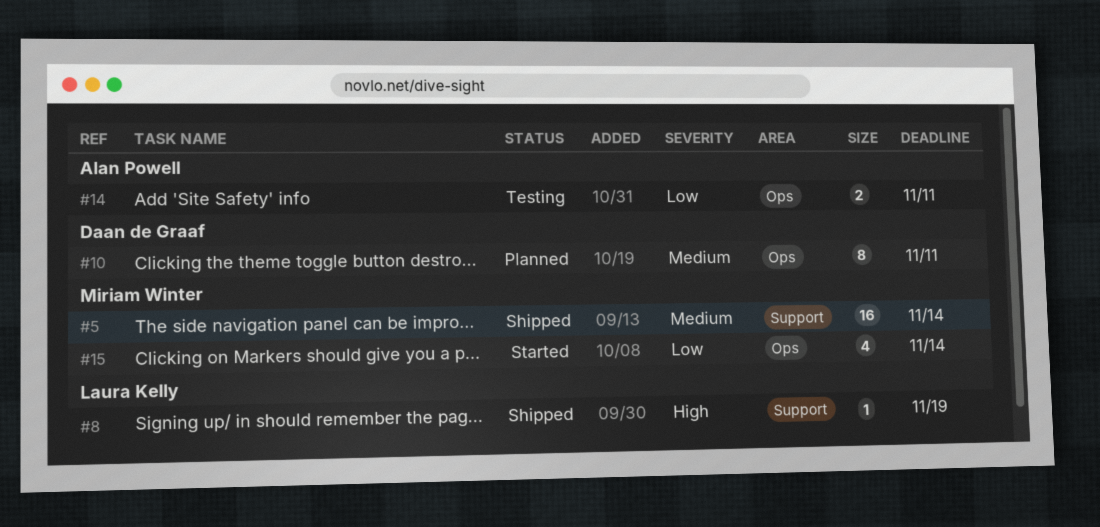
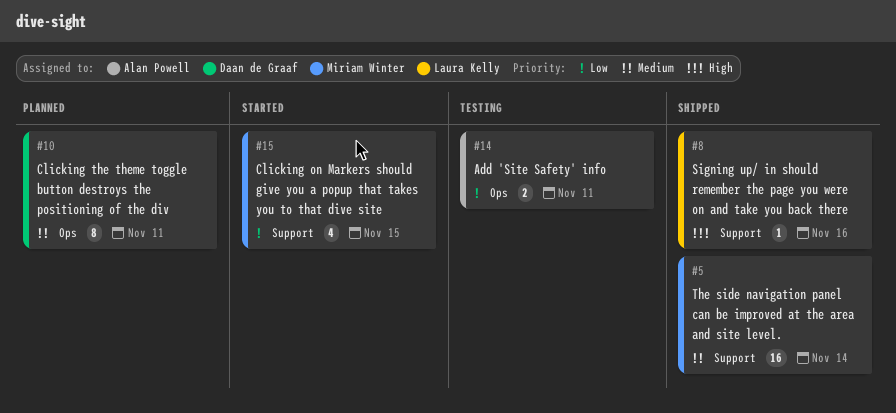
#8, due: Nov 19 -> Nov 16
#15, label: Ops -> Support
#15, due: Nov 14 -> Nov 15

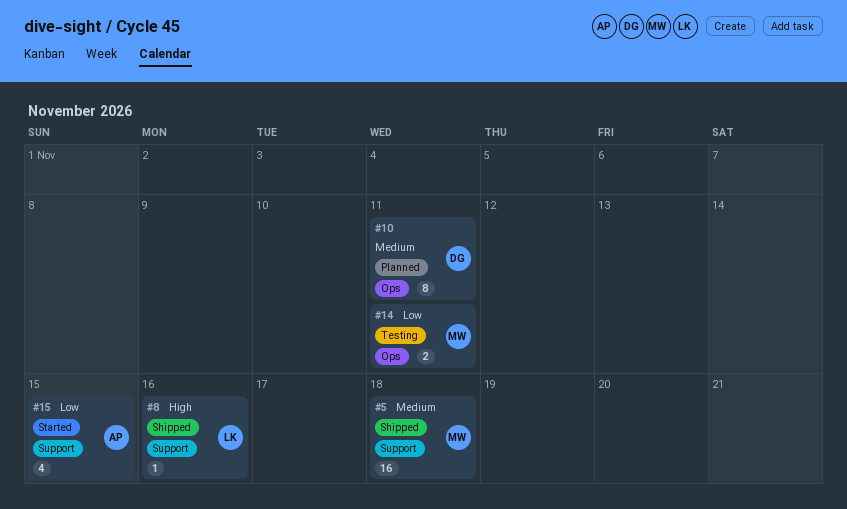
#5, due: Nov 14 -> Nov 18
#14, owner: Alan Powell -> Miriam Winter
#15, owner: Miriam Winter -> Alan Powell

